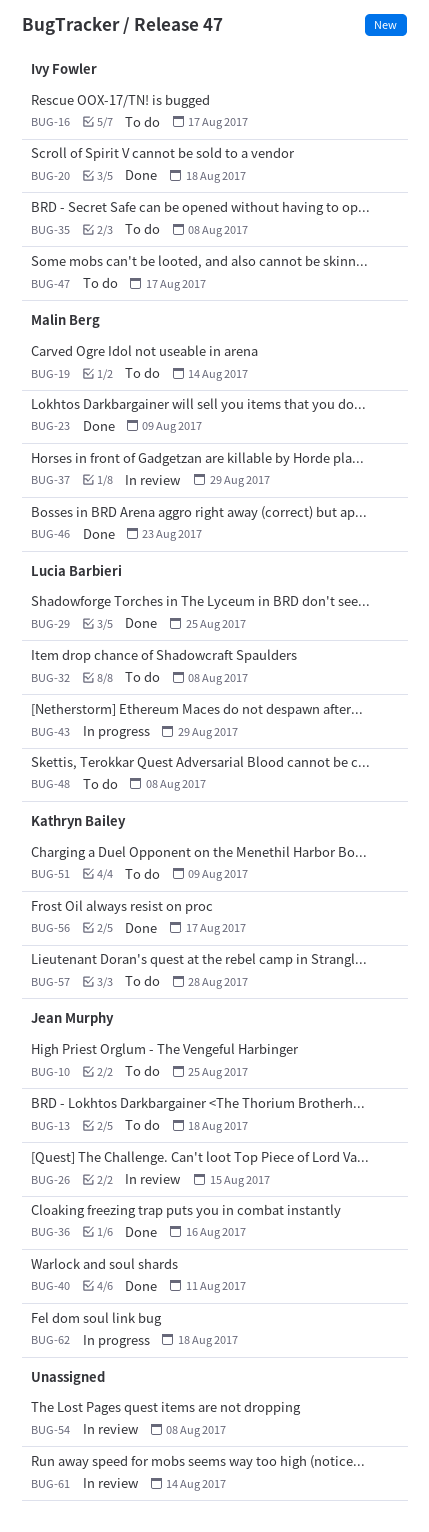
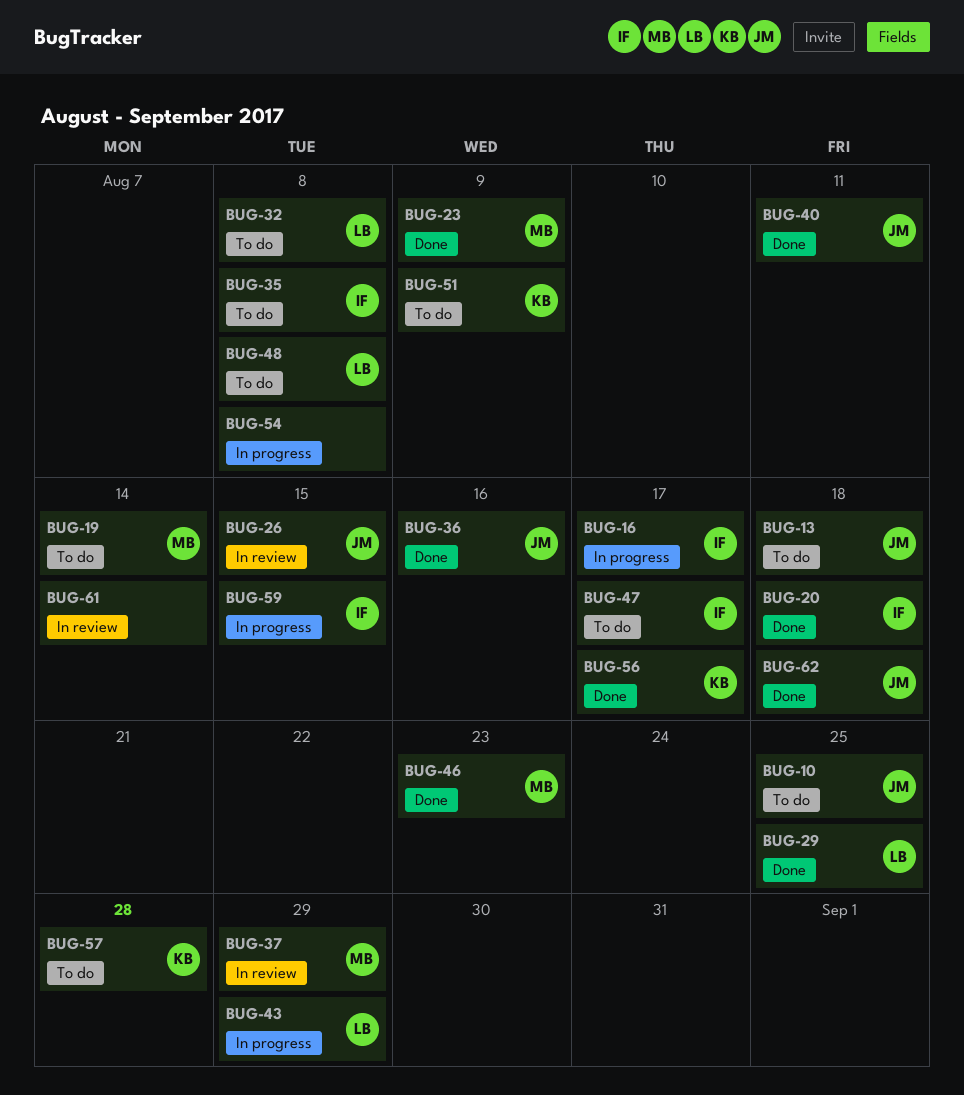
BUG-16, status: To do -> In progress
BUG-54, status: In review -> In progress
BUG-59: none -> present
BUG-62, status: In progress -> Done

